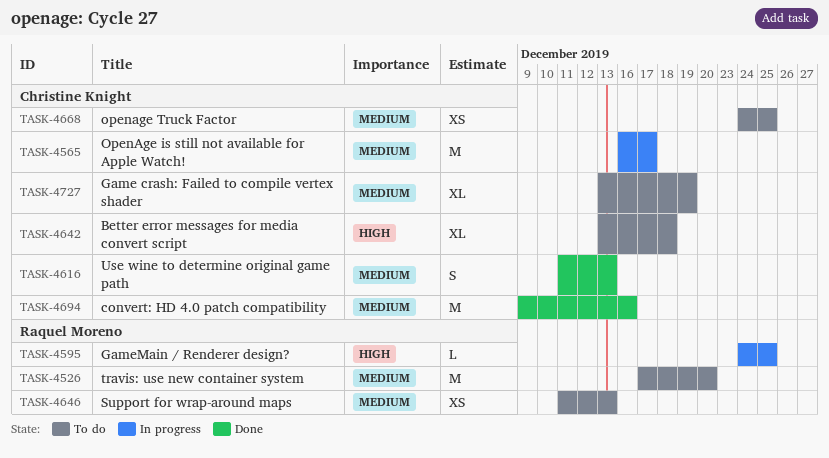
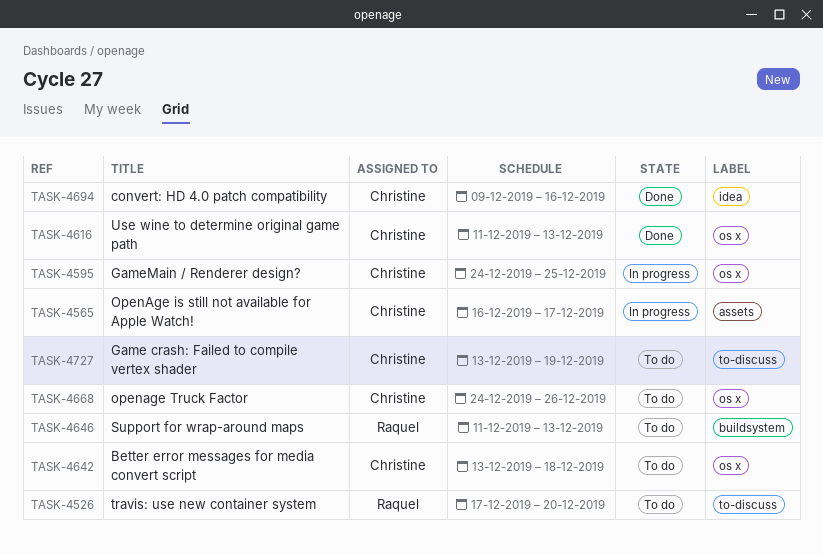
TASK-4595, owner: Raquel Moreno -> Christine Knight
TASK-4668, due: Dec 25 -> Dec 26

